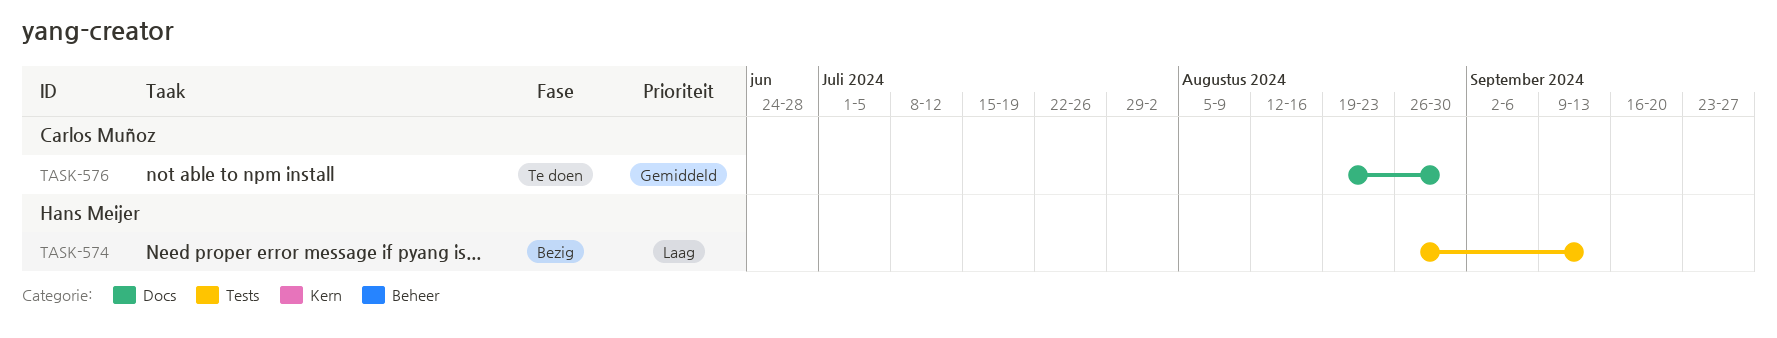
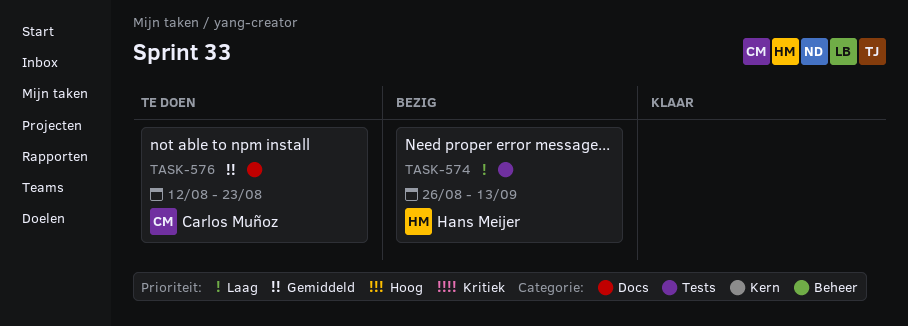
TASK-576, start: Aug 19 -> Aug 12
TASK-576, due: Aug 30 -> Aug 23

